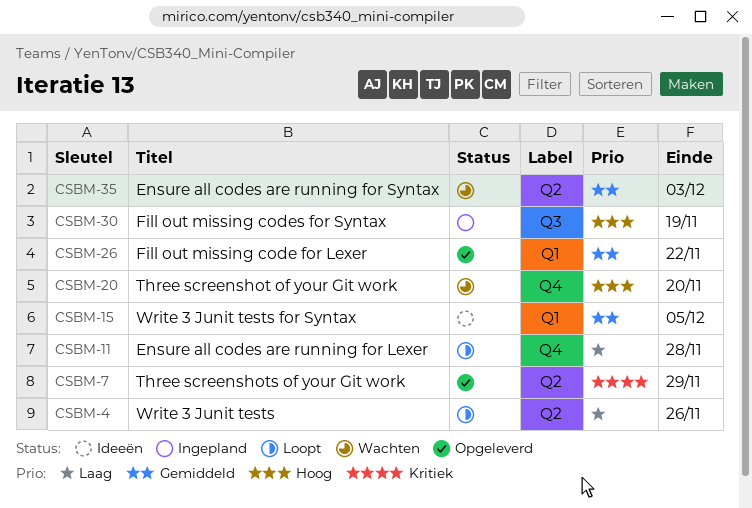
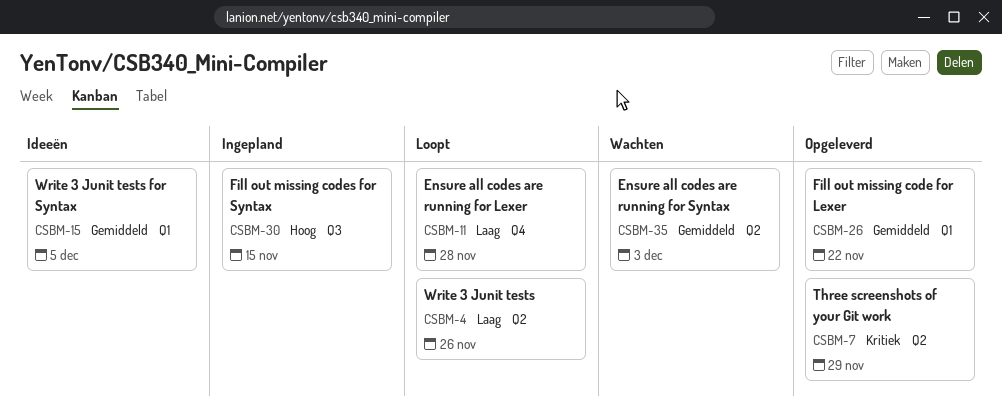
CSBM-20: present -> none
CSBM-30, due: Nov 19 -> Nov 15

